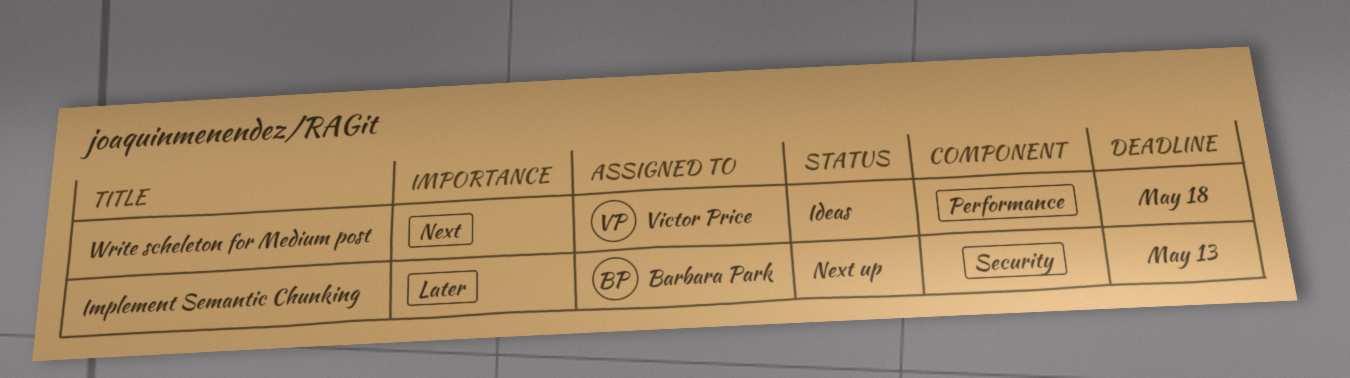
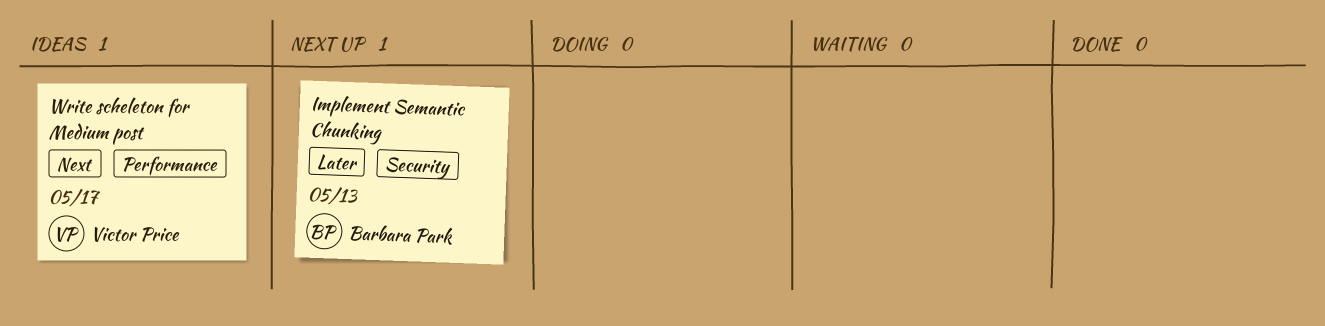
Write scheleton for Medium post, due: May 18 -> May 17

